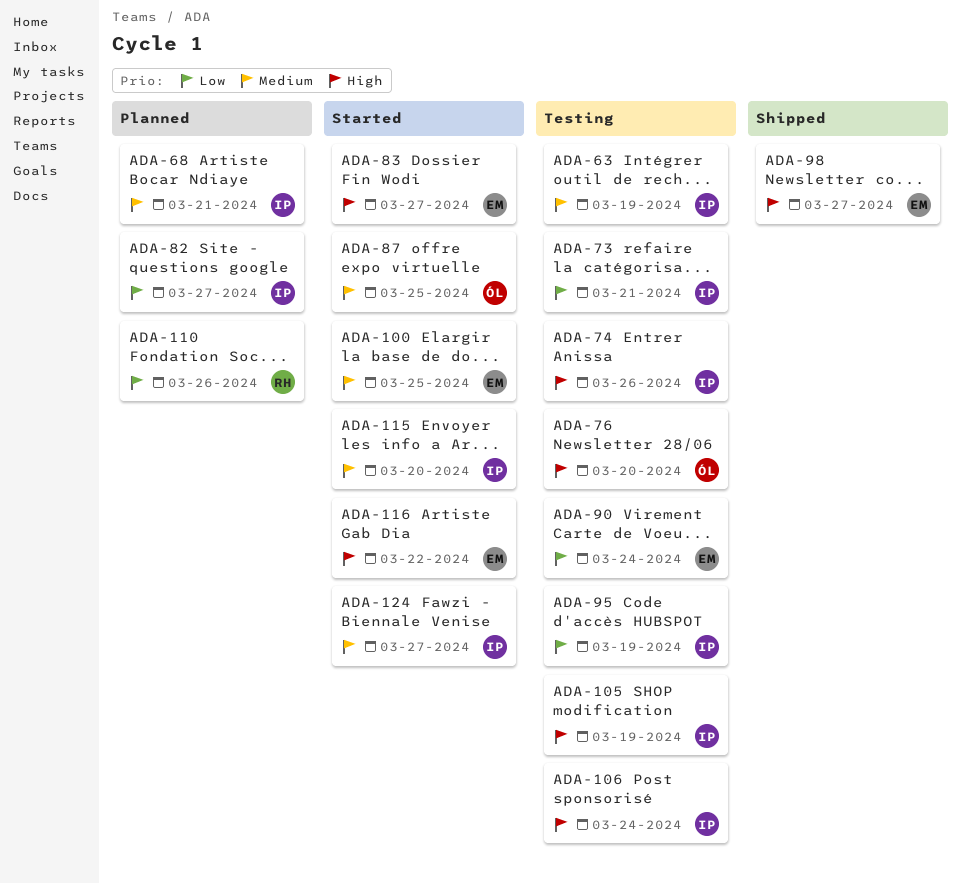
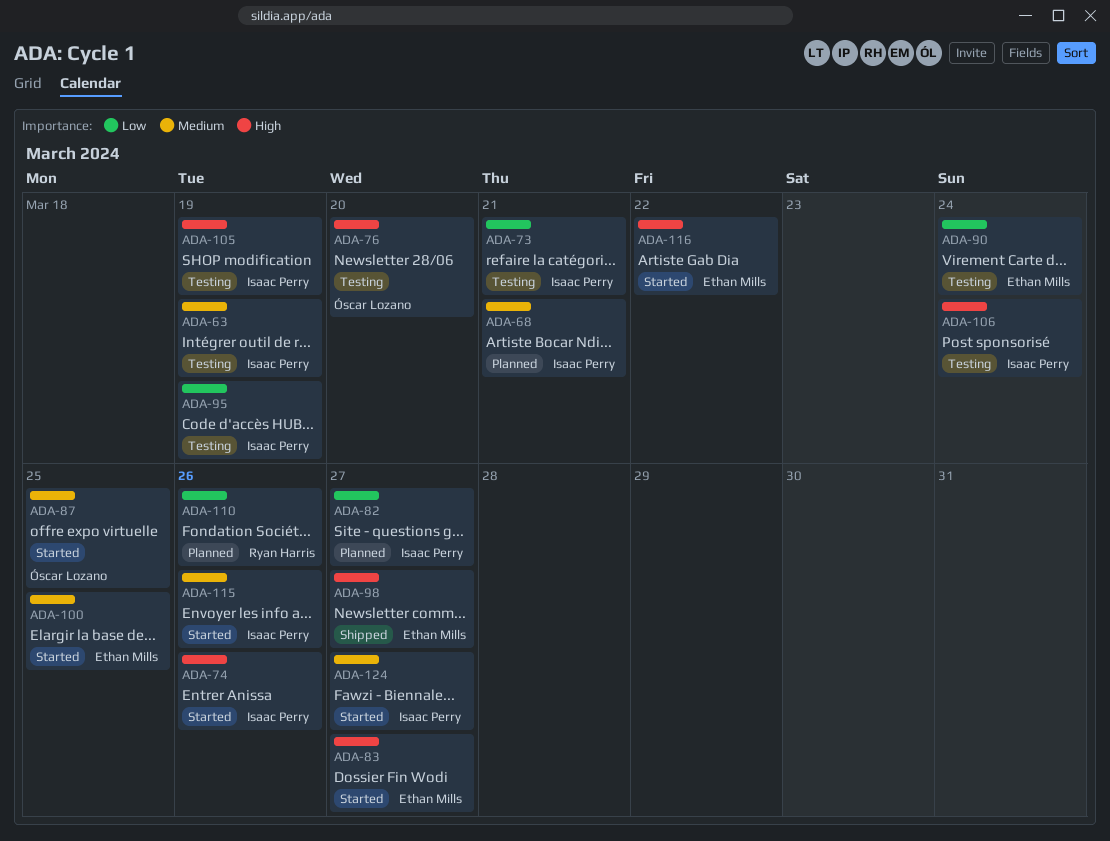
ADA-74, status: Testing -> Started
ADA-115, due: Mar 20 -> Mar 26

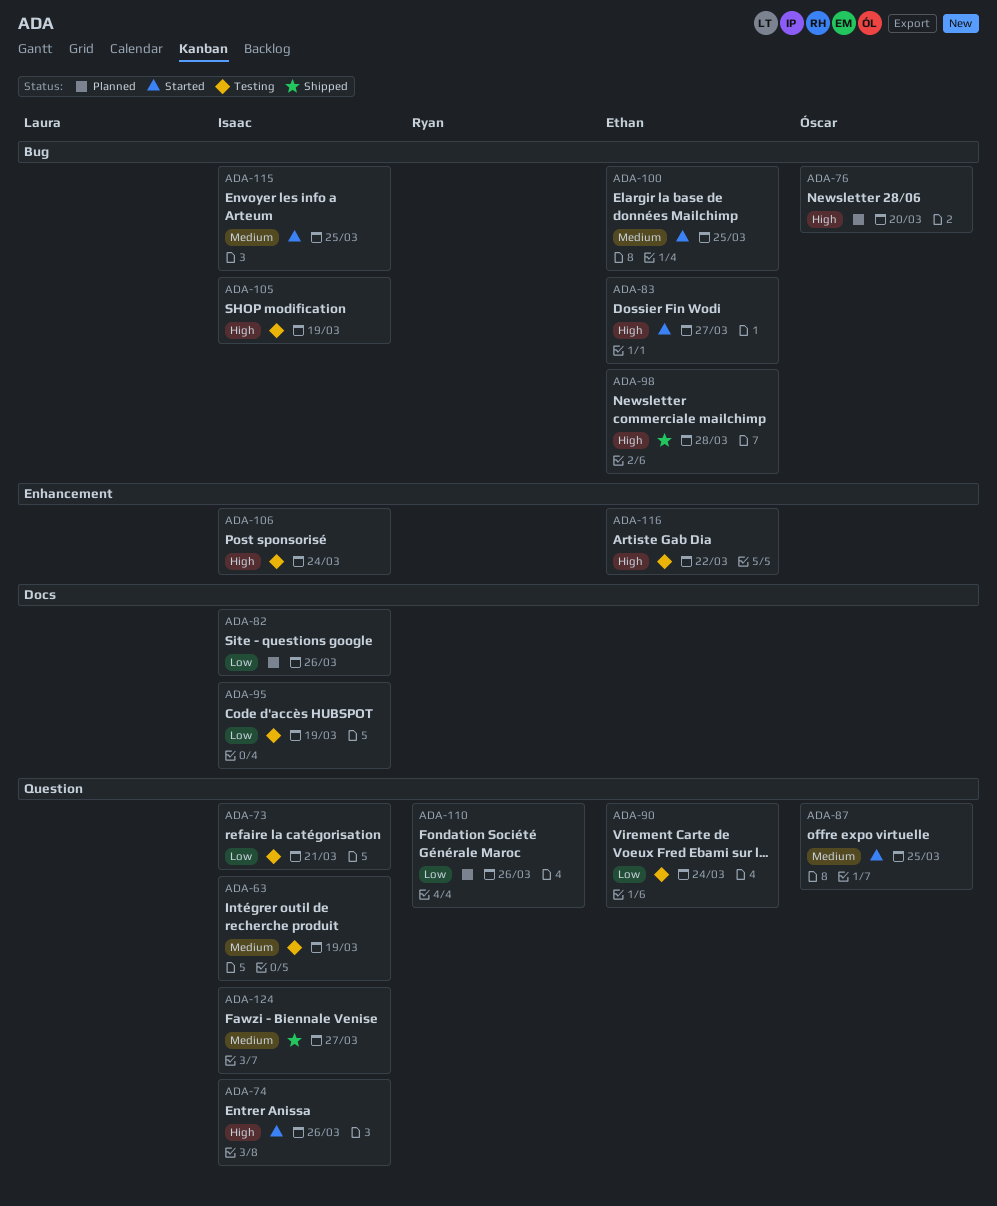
ADA-68: present -> none
ADA-76, status: Testing -> Planned
ADA-82, due: Mar 27 -> Mar 26
ADA-98, due: Mar 27 -> Mar 28
ADA-115, due: Mar 26 -> Mar 25
ADA-116, status: Started -> Testing
ADA-124, status: Started -> Shipped

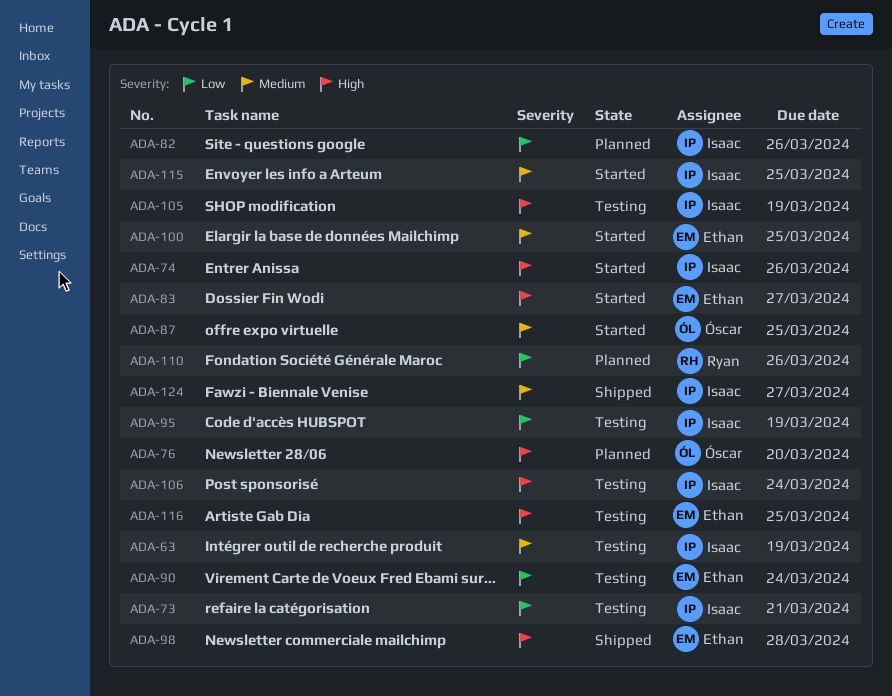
ADA-116, due: Mar 22 -> Mar 25

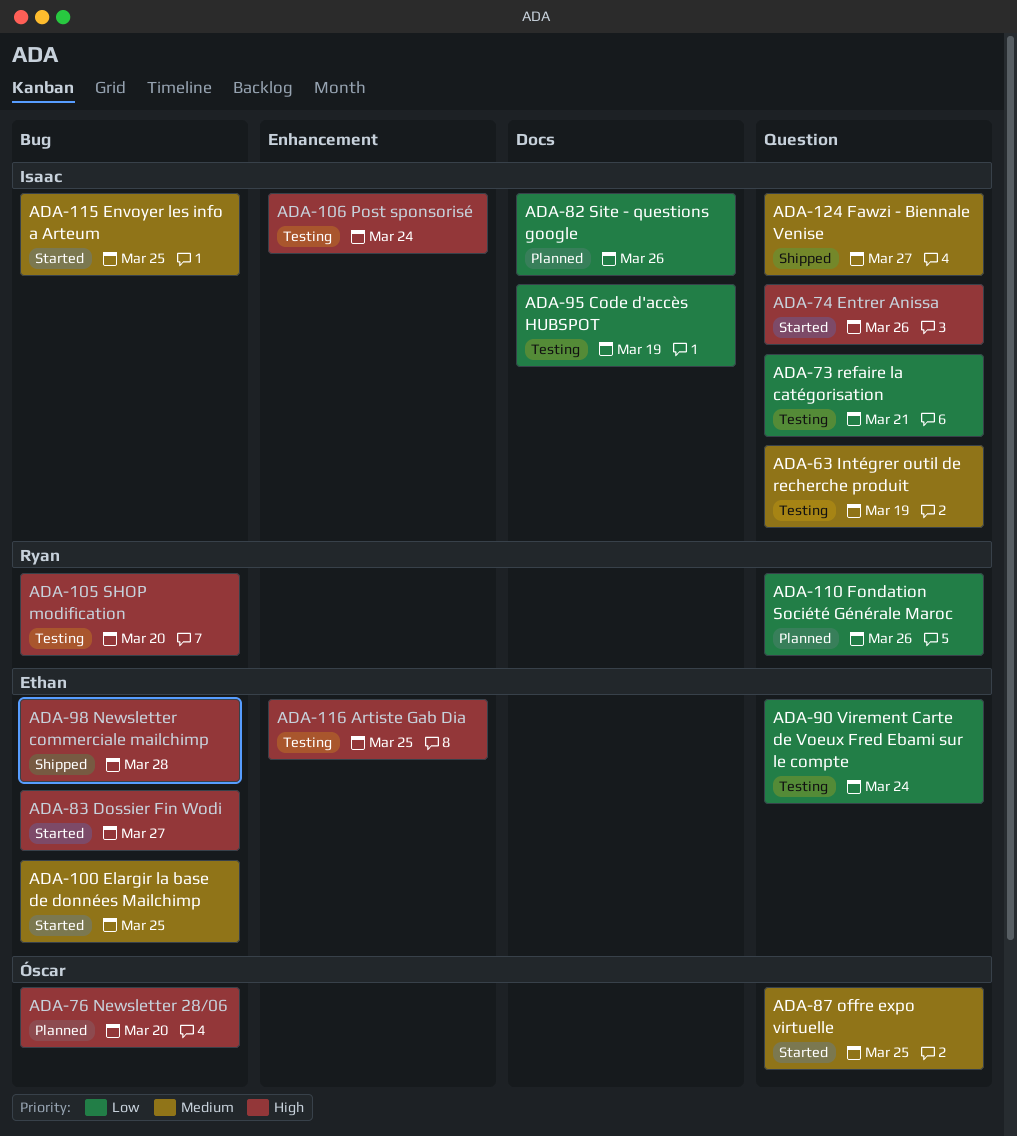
ADA-105, owner: Isaac -> Ryan
ADA-105, due: Mar 19 -> Mar 20

